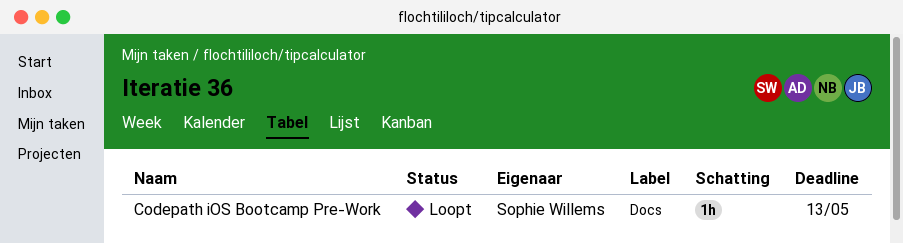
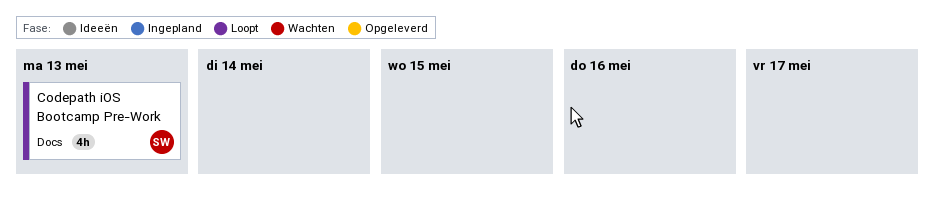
Codepath iOS Bootcamp Pre-Work, estimate: 1h -> 4h

